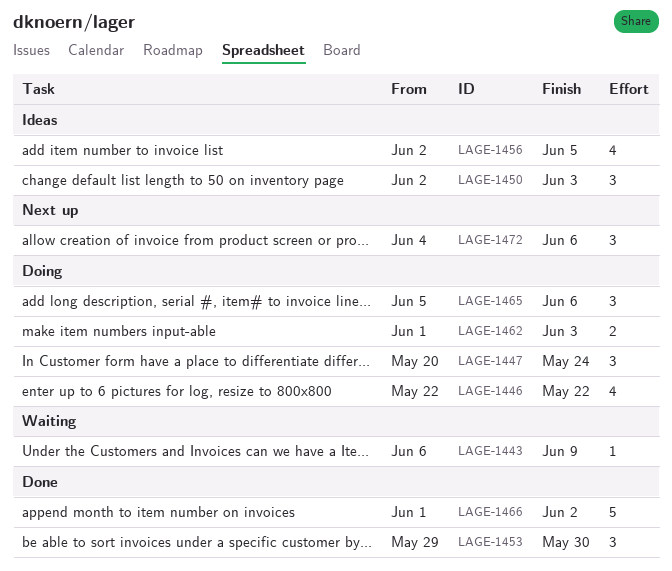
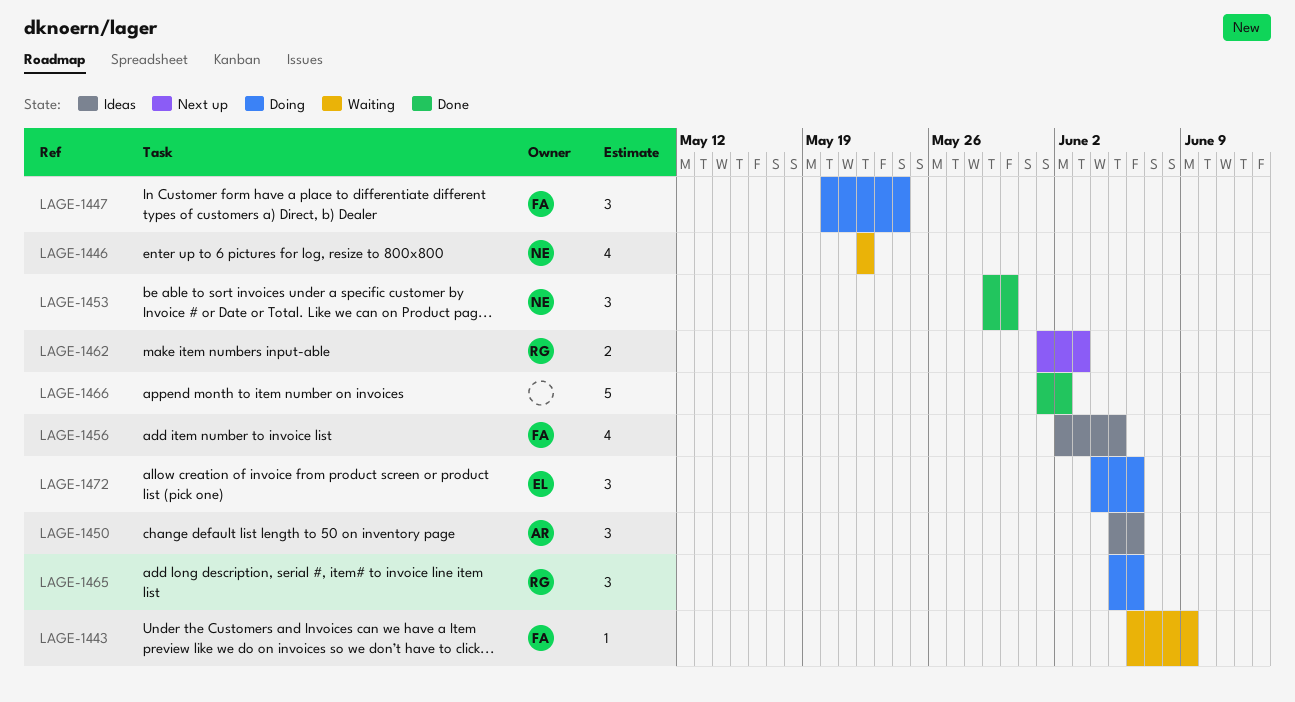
LAGE-1446, status: Doing -> Waiting
LAGE-1450, start: Jun 2 -> Jun 5
LAGE-1450, due: Jun 3 -> Jun 6
LAGE-1462, status: Doing -> Next up
LAGE-1472, status: Next up -> Doing

